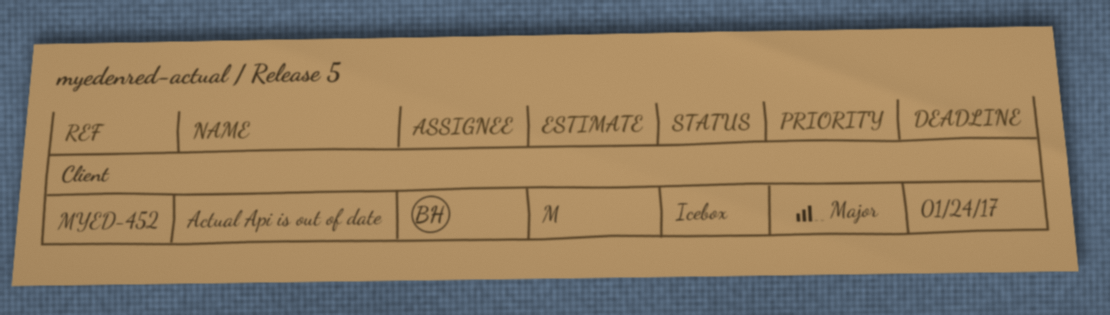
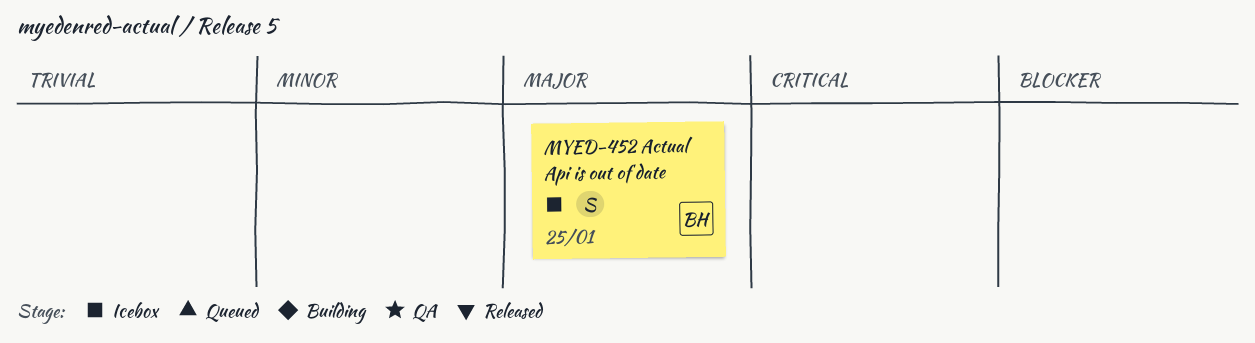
MYED-452, estimate: M -> S
MYED-452, due: Jan 24 -> Jan 25

